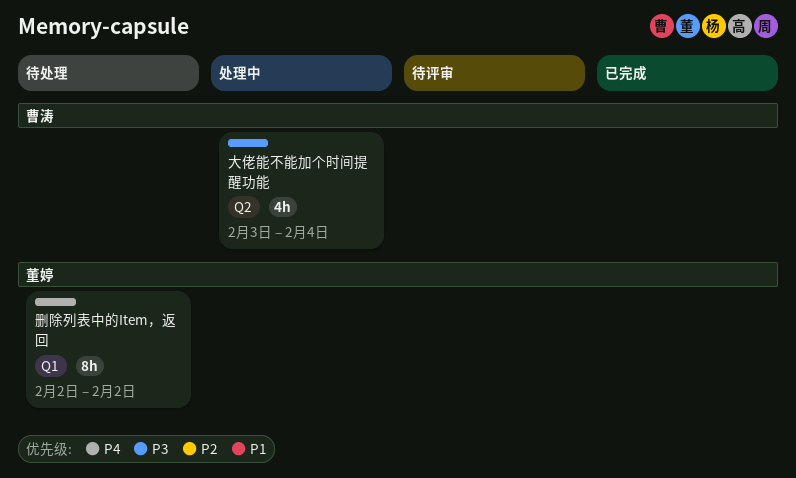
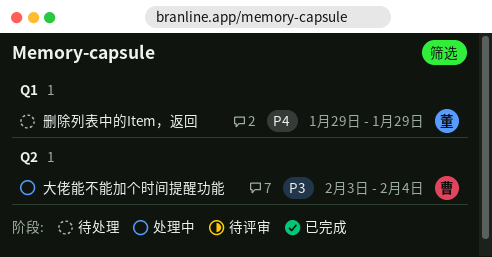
删除列表中的Item，返回, start: Feb 2 -> Jan 29
删除列表中的Item，返回, due: Feb 2 -> Jan 29

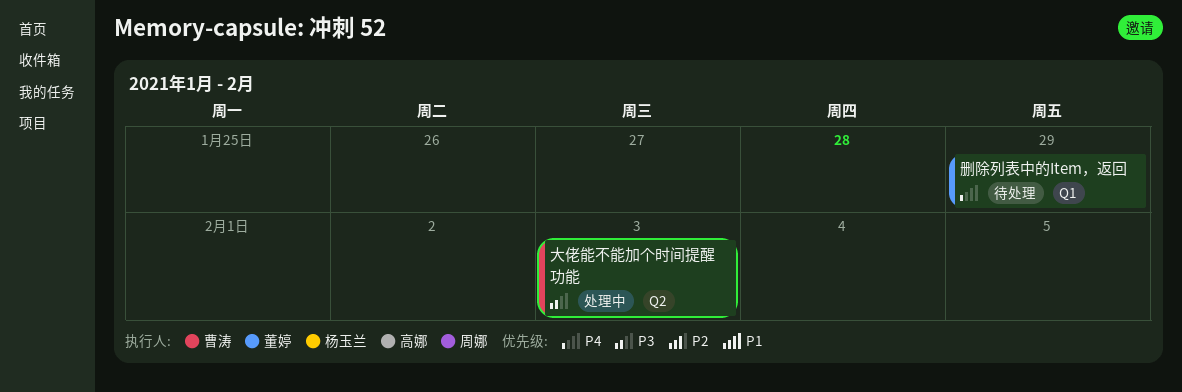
大佬能不能加个时间提醒功能, due: Feb 4 -> Feb 3

